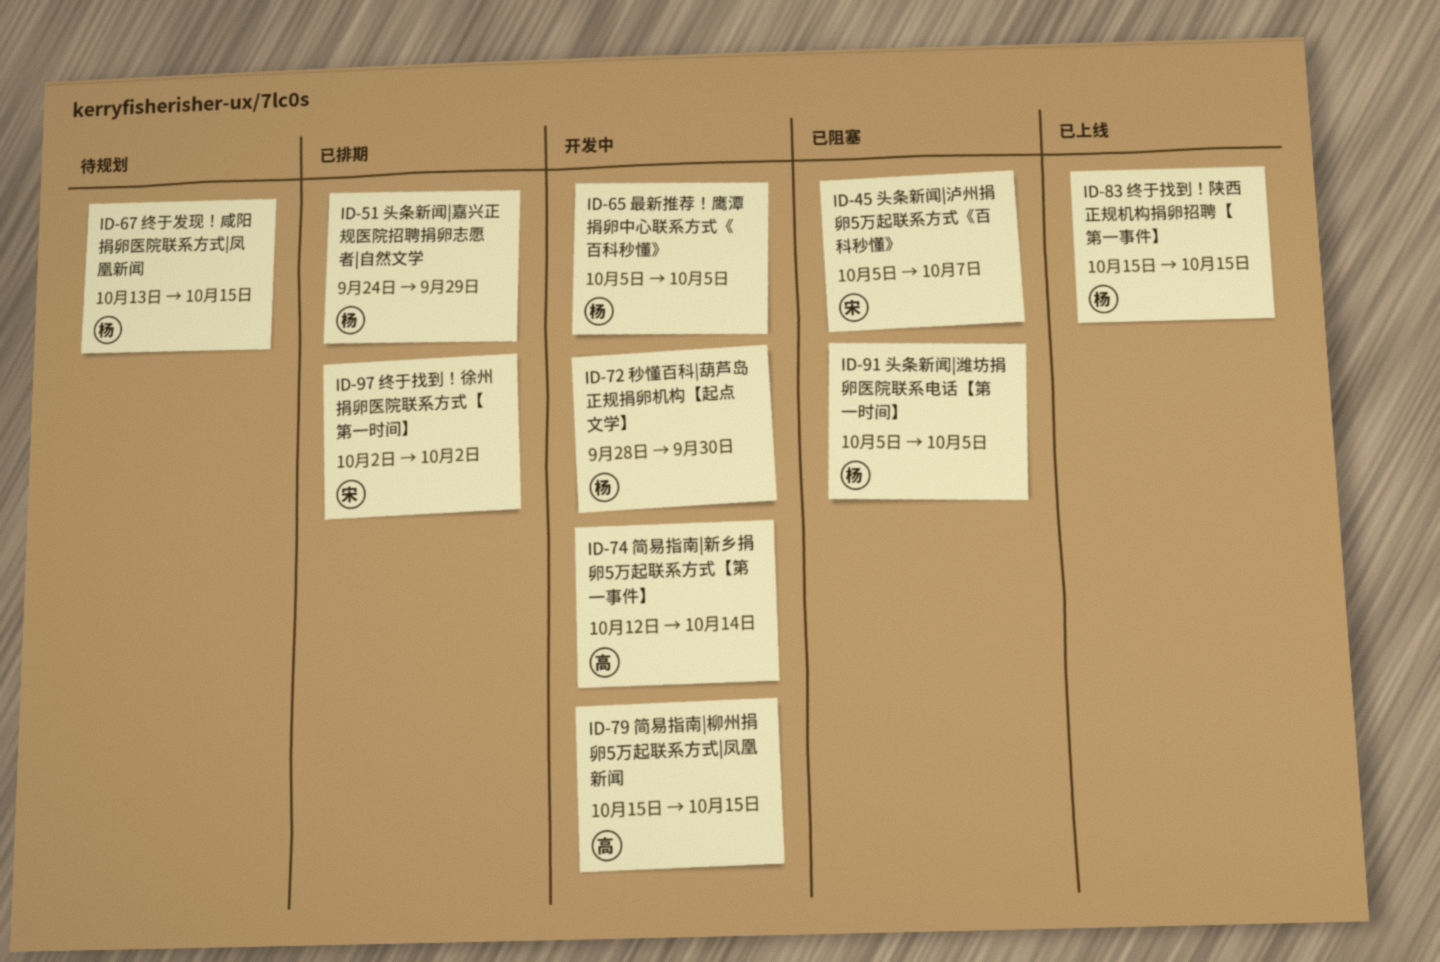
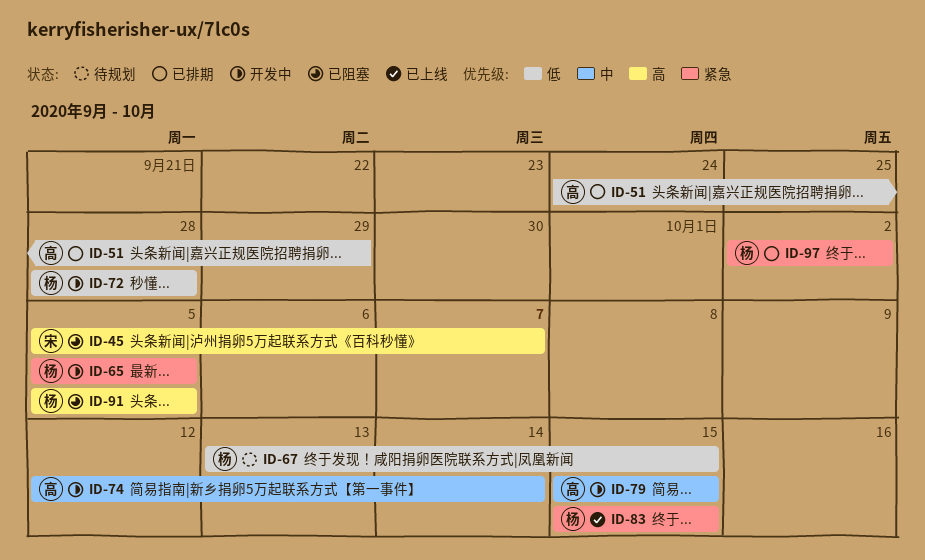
ID-51, owner: 杨 -> 高
ID-72, due: Sep 30 -> Sep 28
ID-97, owner: 宋 -> 杨

